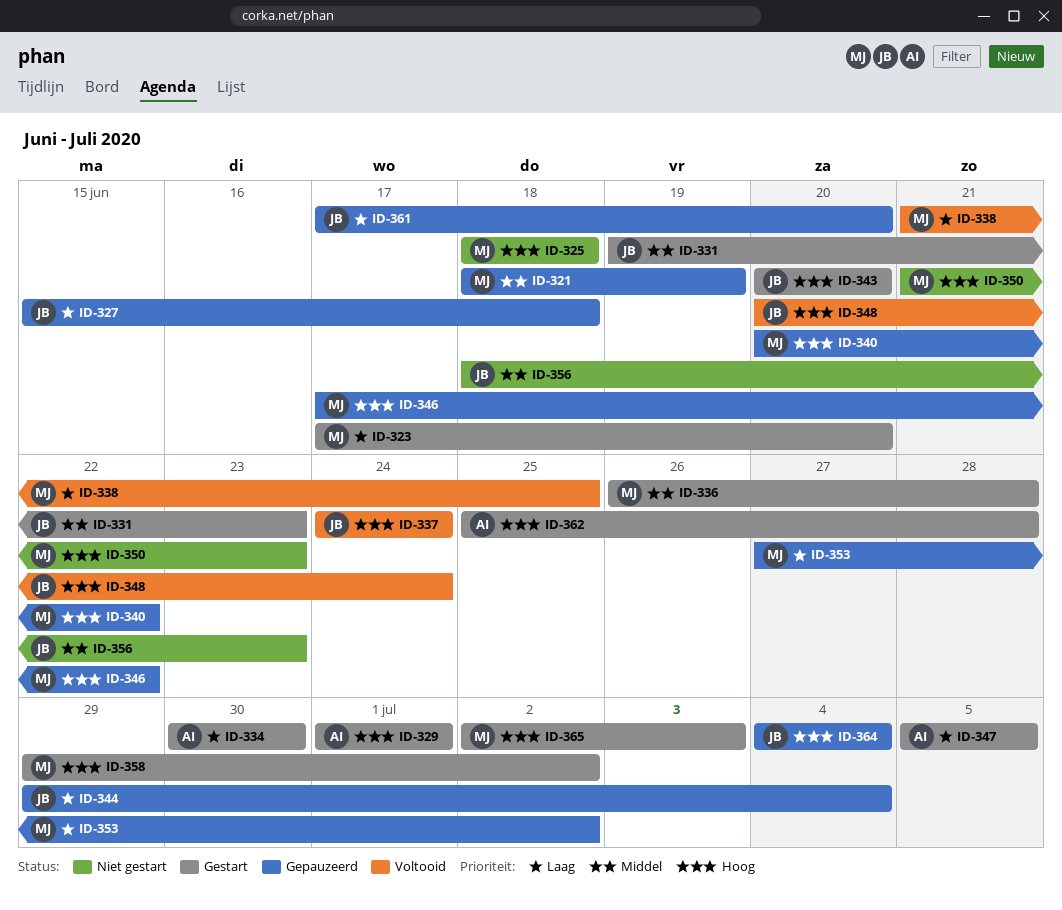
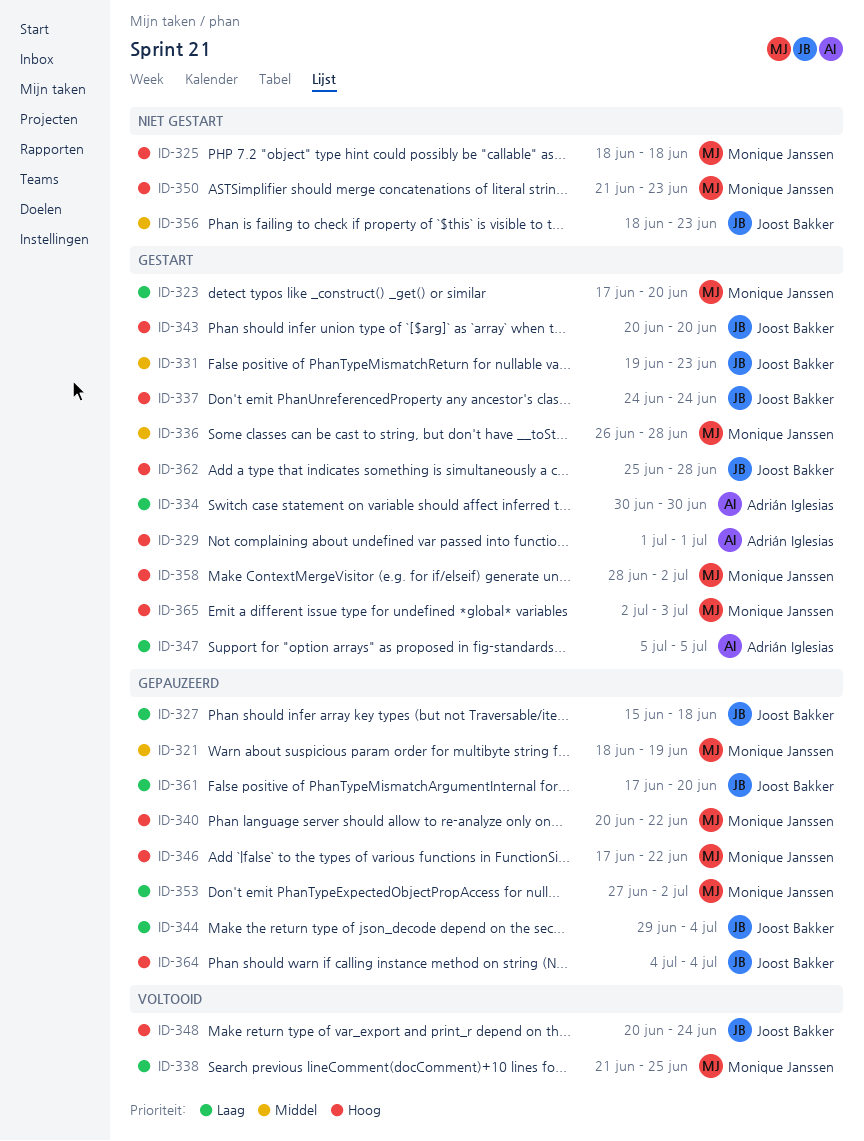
ID-337, status: Voltooid -> Gestart
ID-358, start: Jun 29 -> Jun 28
ID-362, owner: Adrián Iglesias -> Joost Bakker

